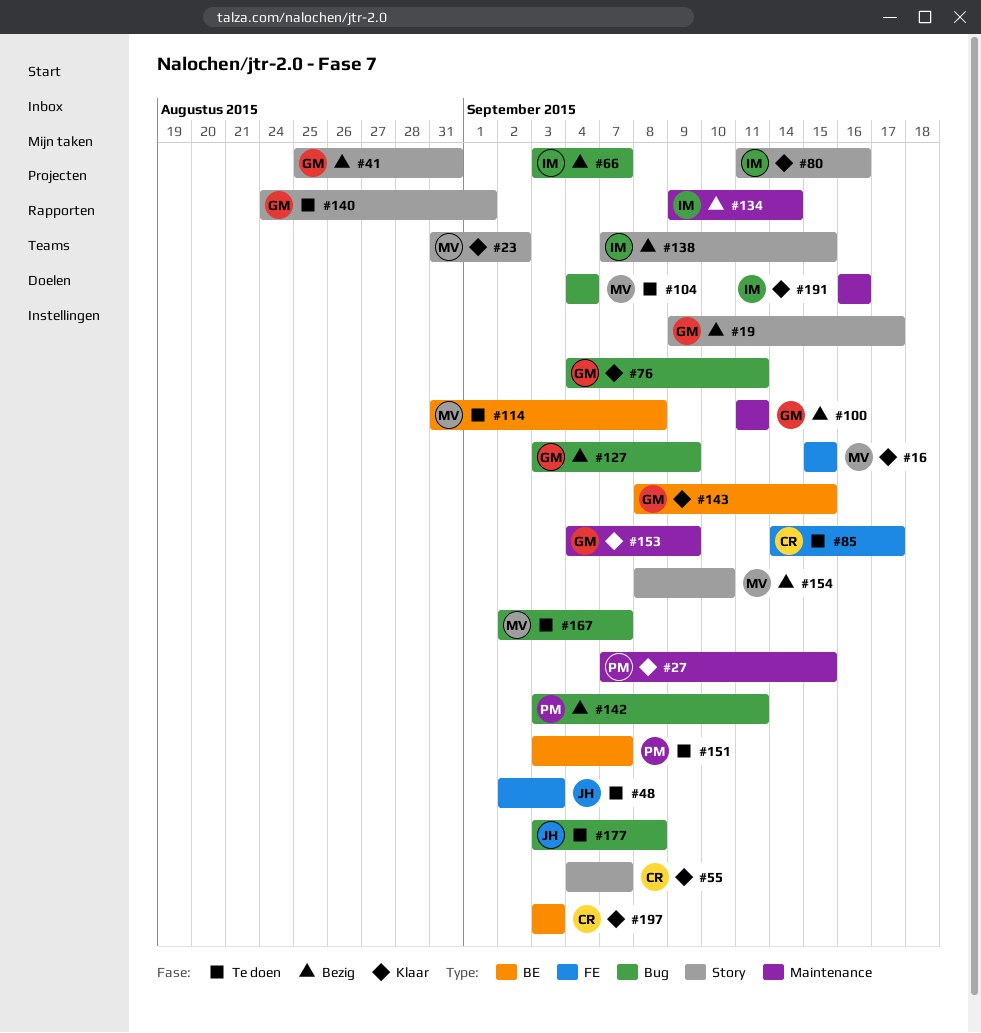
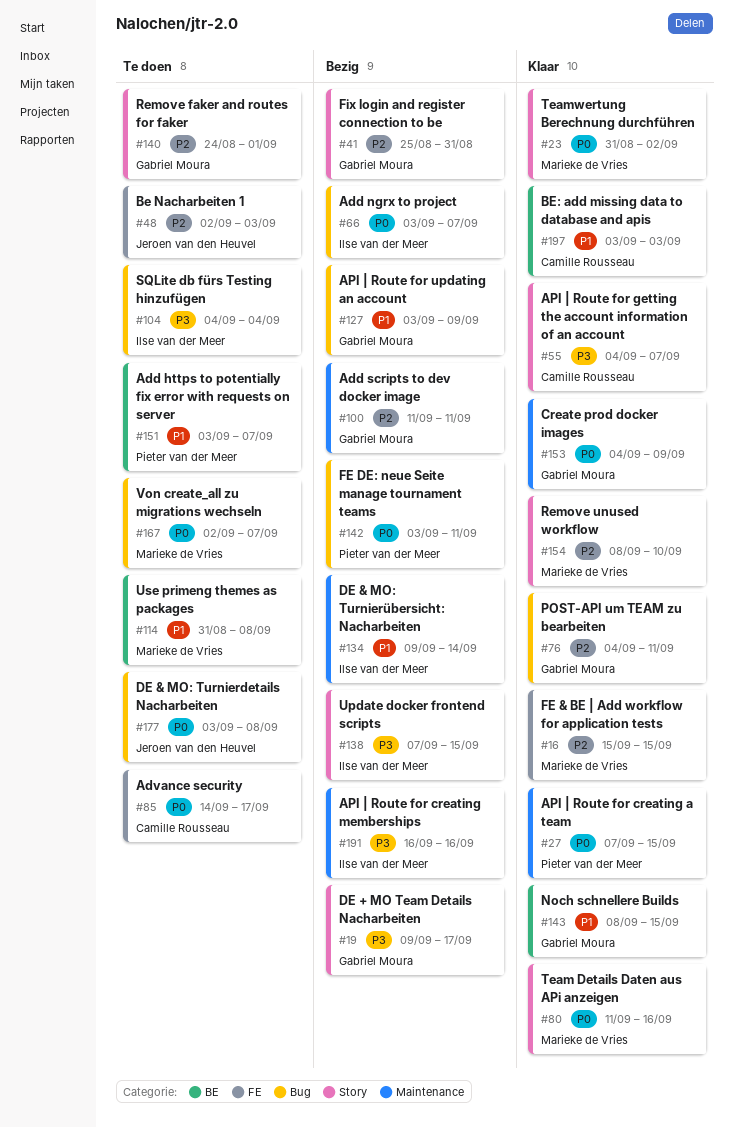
#80, owner: Ilse van der Meer -> Marieke de Vries
#104, owner: Marieke de Vries -> Ilse van der Meer
#154, status: Bezig -> Klaar
#191, status: Klaar -> Bezig

